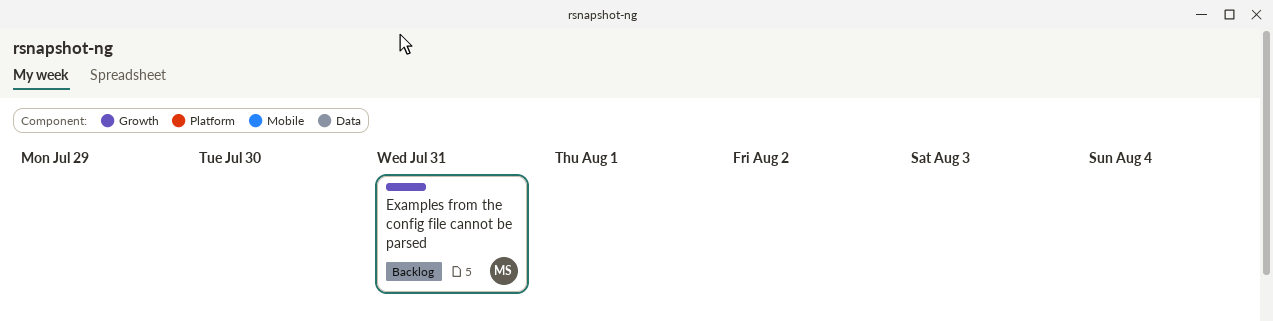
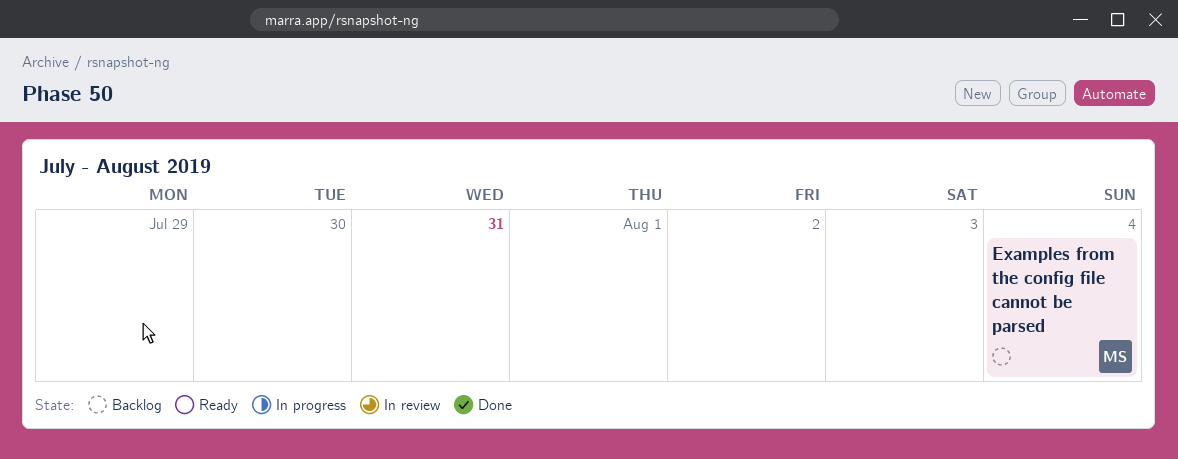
Examples from the config file cannot be parsed, due: Jul 31 -> Aug 4

